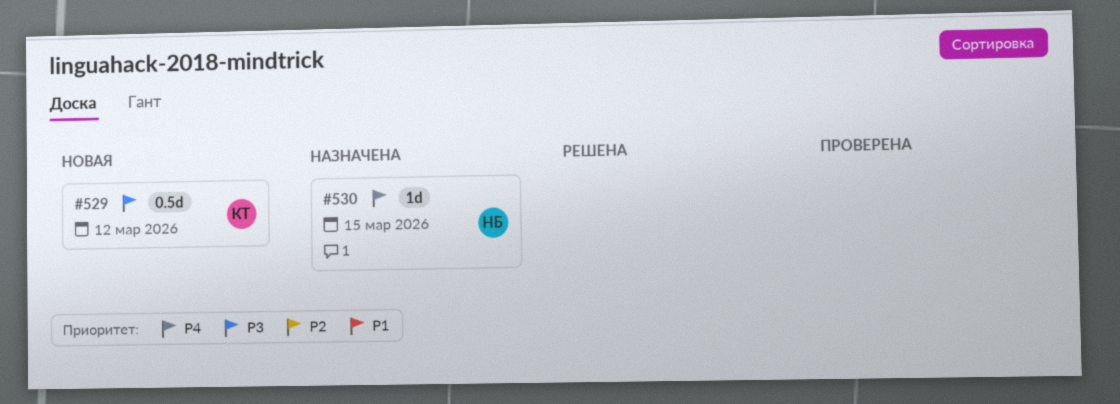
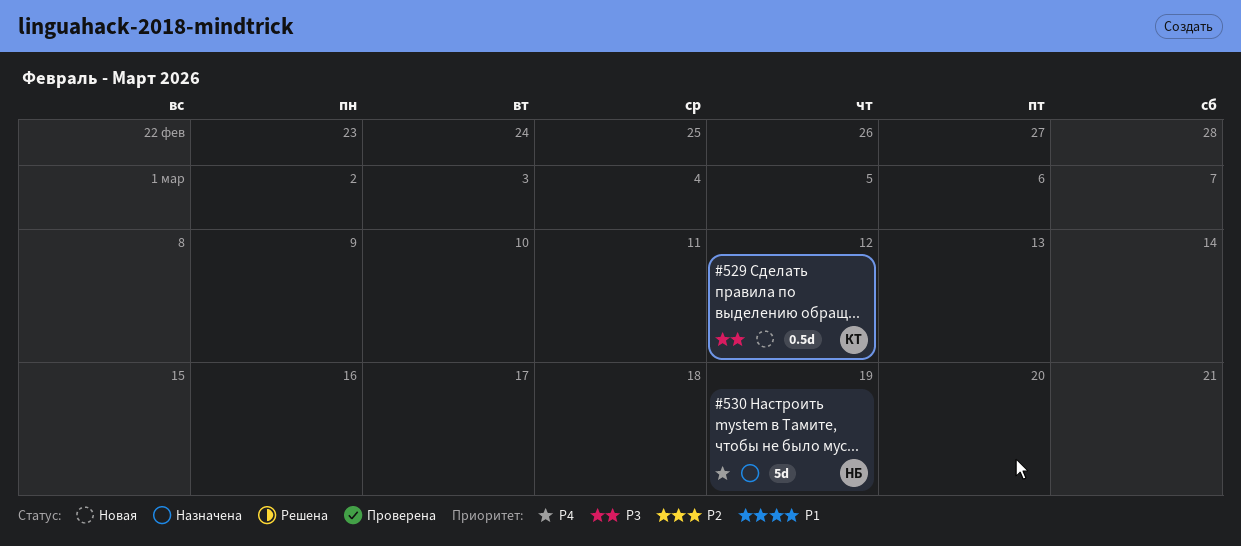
#530, estimate: 1d -> 5d
#530, due: Mar 15 -> Mar 19

